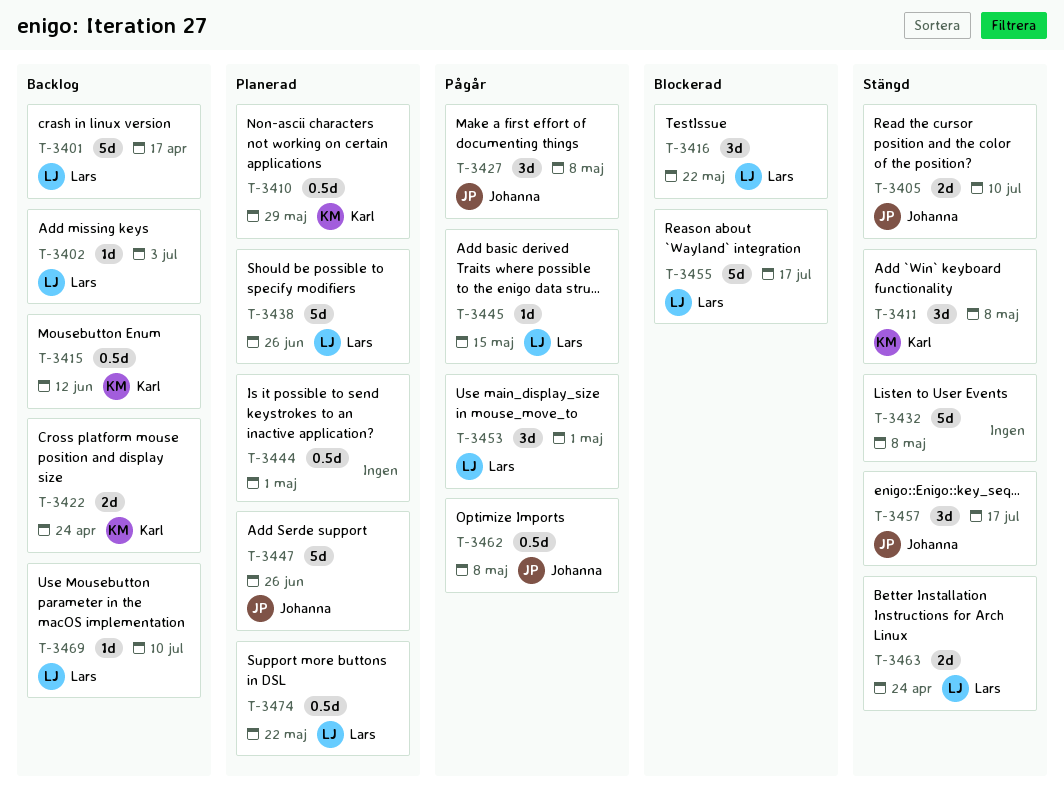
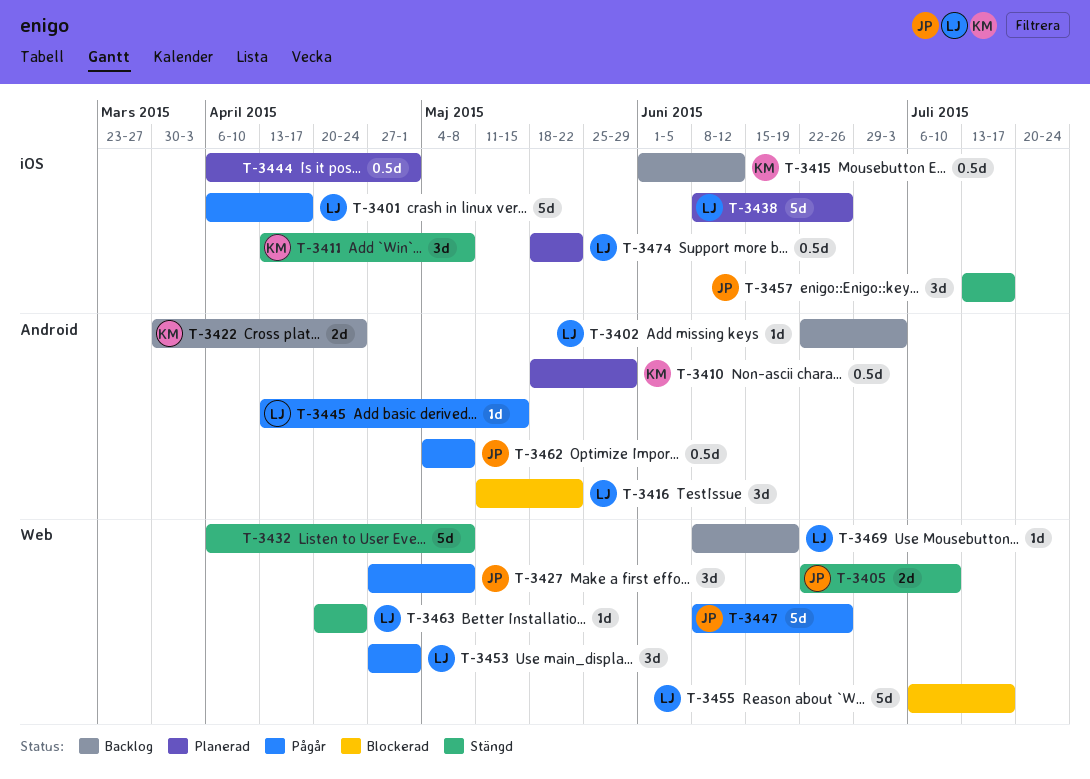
T-3401, status: Backlog -> Pågår
T-3447, status: Planerad -> Pågår
T-3463, estimate: 2d -> 1d
T-3469, due: Jul 10 -> Jun 19

